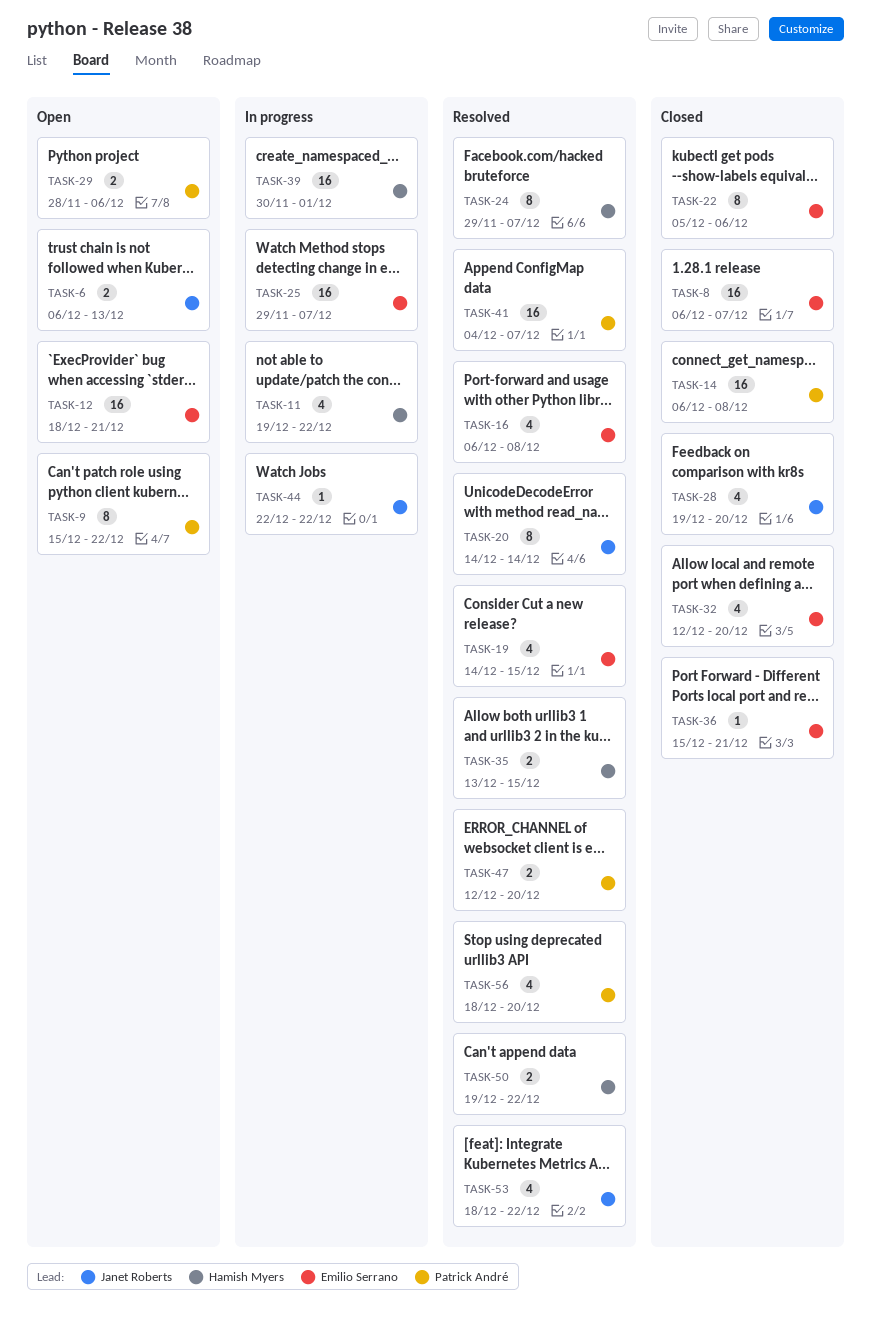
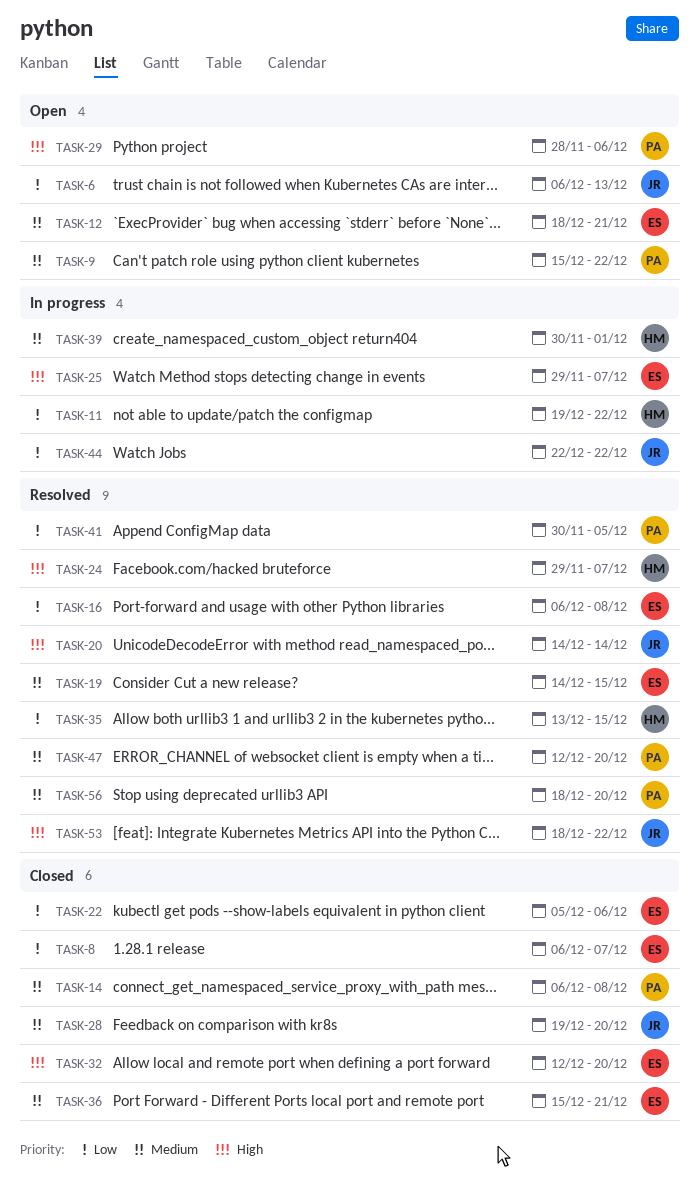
TASK-41, start: Dec 4 -> Nov 30
TASK-41, due: Dec 7 -> Dec 5
TASK-50: present -> none

